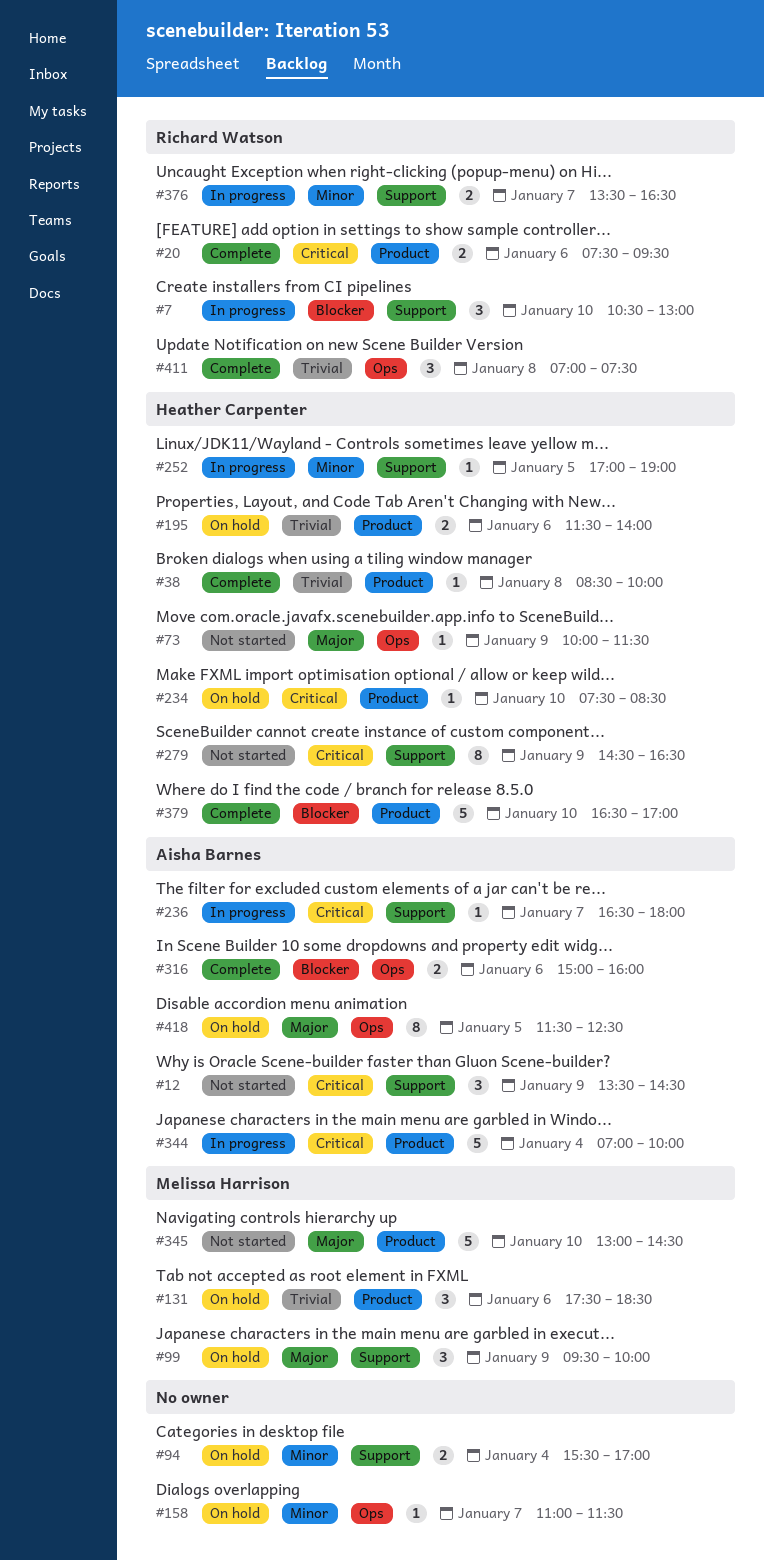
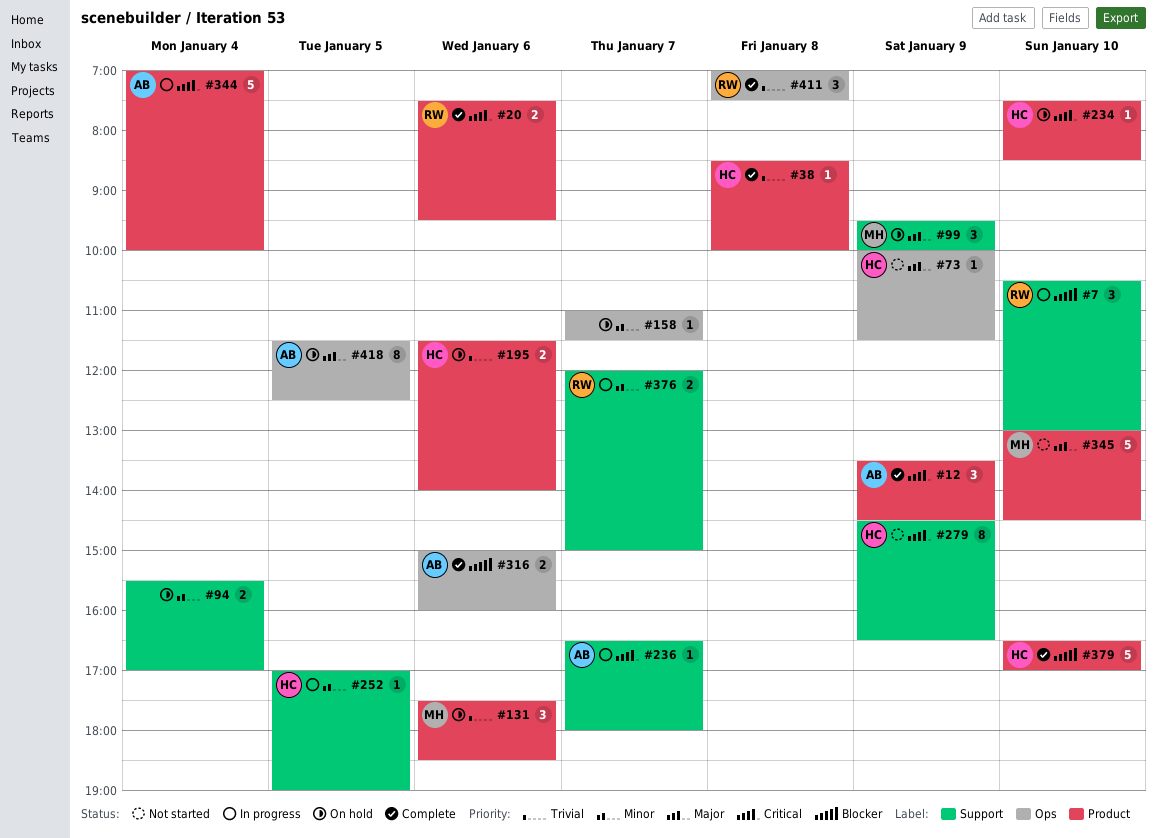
#12, status: Not started -> Complete
#12, label: Support -> Product
#376, begins: 13:30 -> 12:00
#376, ends: 16:30 -> 15:00

